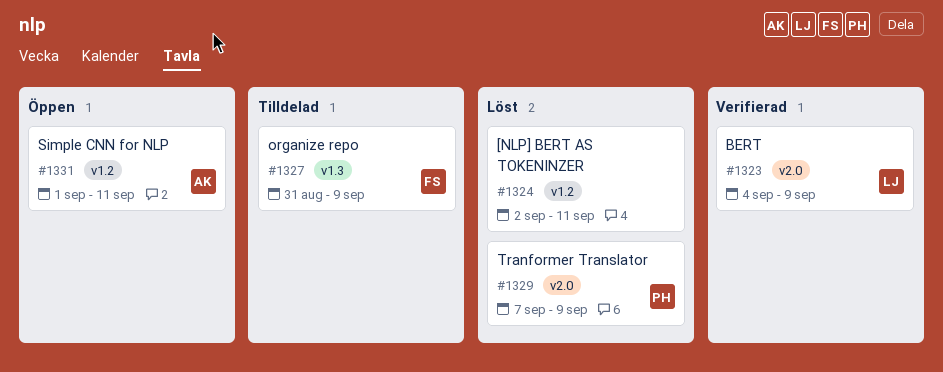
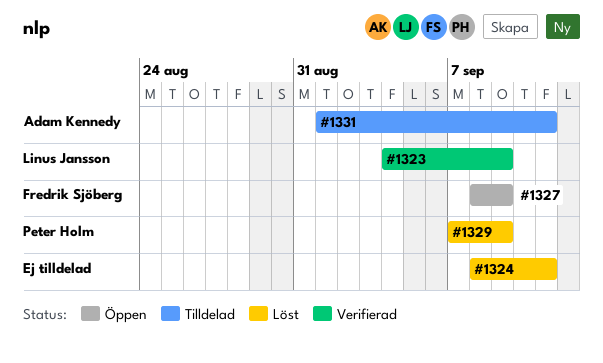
#1324, start: Sep 2 -> Sep 8
#1327, status: Tilldelad -> Öppen
#1327, start: Aug 31 -> Sep 8
#1331, status: Öppen -> Tilldelad

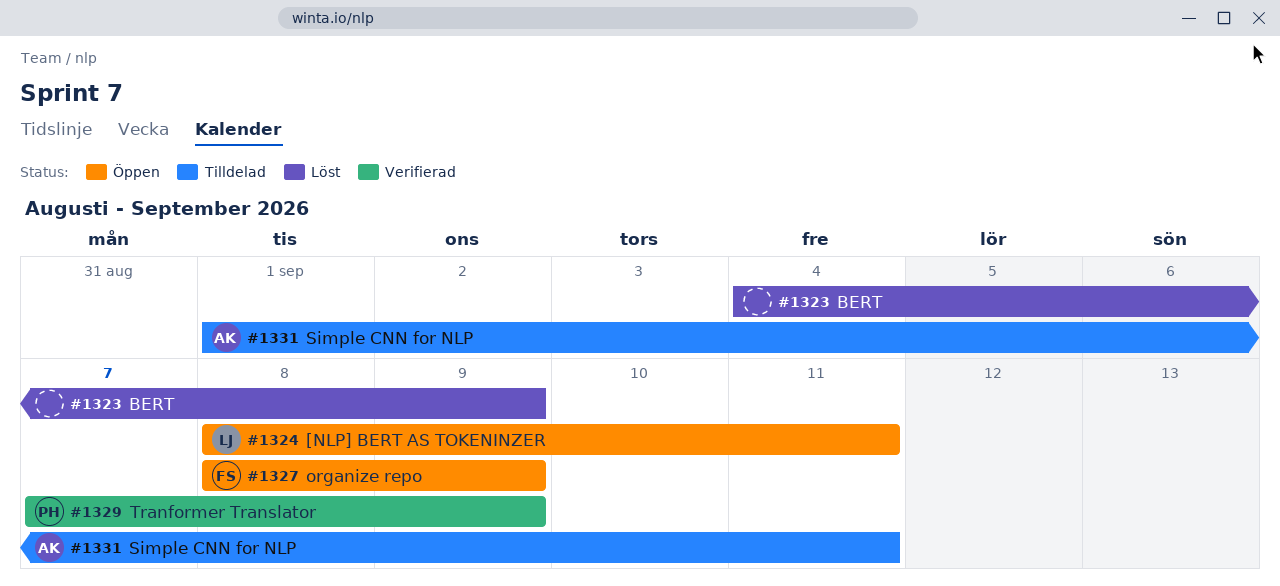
#1323, status: Verifierad -> Löst
#1323, owner: Linus Jansson -> none
#1324, status: Löst -> Öppen
#1324, owner: none -> Linus Jansson
#1329, status: Löst -> Verifierad

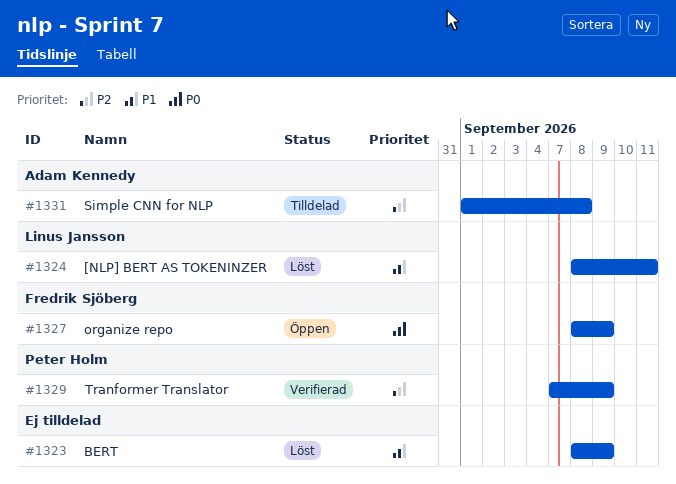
#1323, start: Sep 4 -> Sep 8
#1324, status: Öppen -> Löst
#1331, due: Sep 11 -> Sep 8

